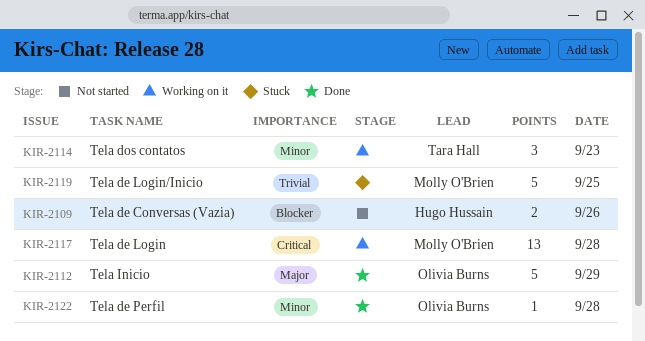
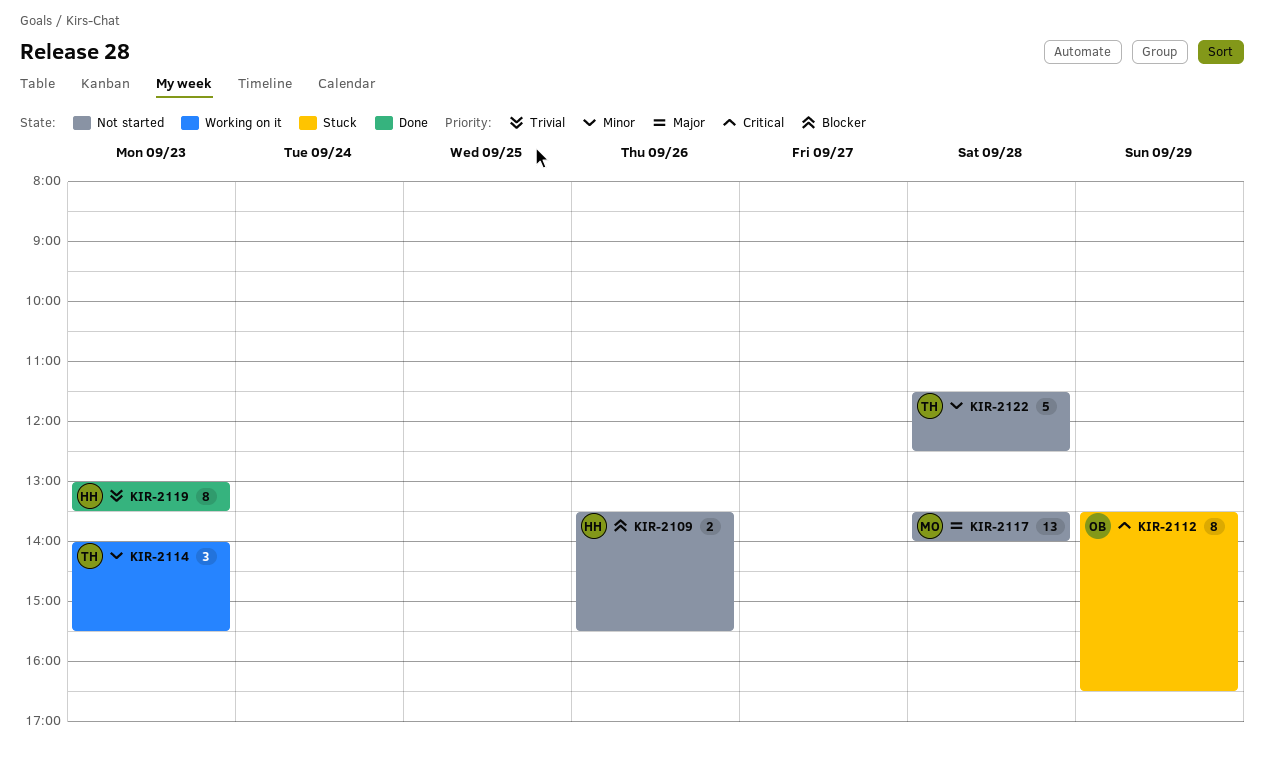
KIR-2112, status: Done -> Stuck
KIR-2112, priority: Major -> Critical
KIR-2112, estimate: 5 -> 8
KIR-2117, status: Working on it -> Not started
KIR-2117, priority: Critical -> Major
KIR-2119, status: Stuck -> Done
KIR-2119, owner: Molly O'Brien -> Hugo Hussain
KIR-2119, estimate: 5 -> 8
KIR-2119, day: Sep 25 -> Sep 23
KIR-2122, status: Done -> Not started
KIR-2122, owner: Olivia Burns -> Tara Hall
KIR-2122, estimate: 1 -> 5

